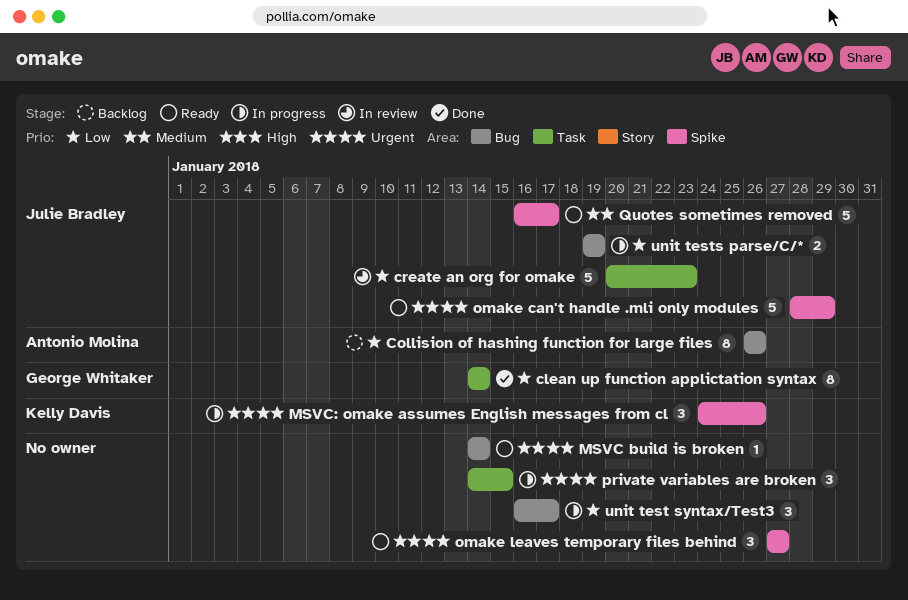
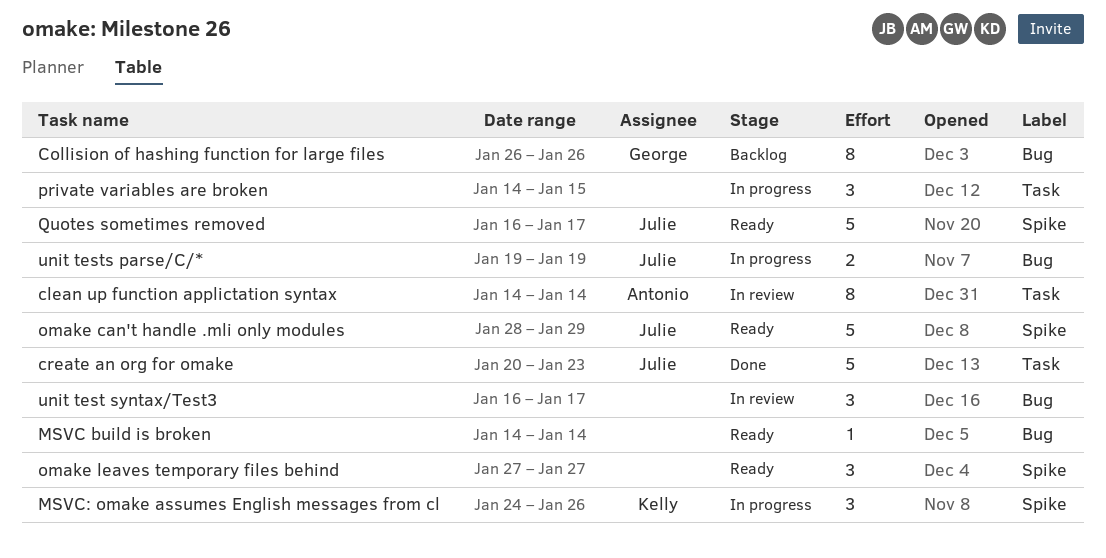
clean up function applictation syntax, status: Done -> In review
clean up function applictation syntax, owner: George Whitaker -> Antonio Molina
Collision of hashing function for large files, owner: Antonio Molina -> George Whitaker
create an org for omake, status: In review -> Done
unit test syntax/Test3, status: In progress -> In review

